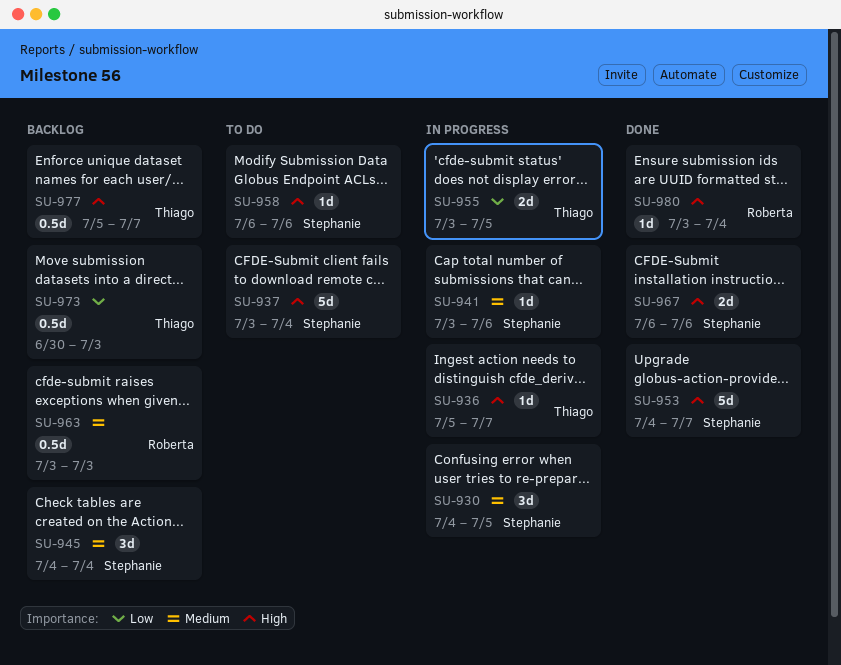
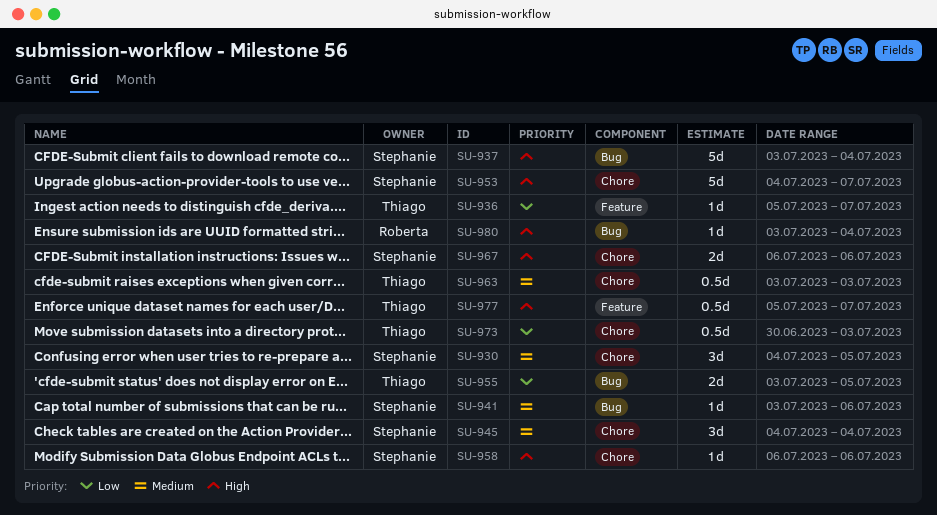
SU-936, priority: High -> Low
SU-963, owner: Roberta -> Thiago

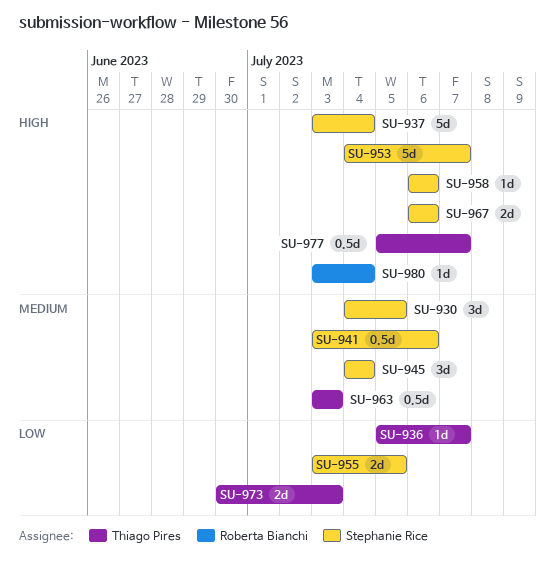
SU-941, estimate: 1d -> 0.5d
SU-955, owner: Thiago Pires -> Stephanie Rice
SU-973, estimate: 0.5d -> 2d

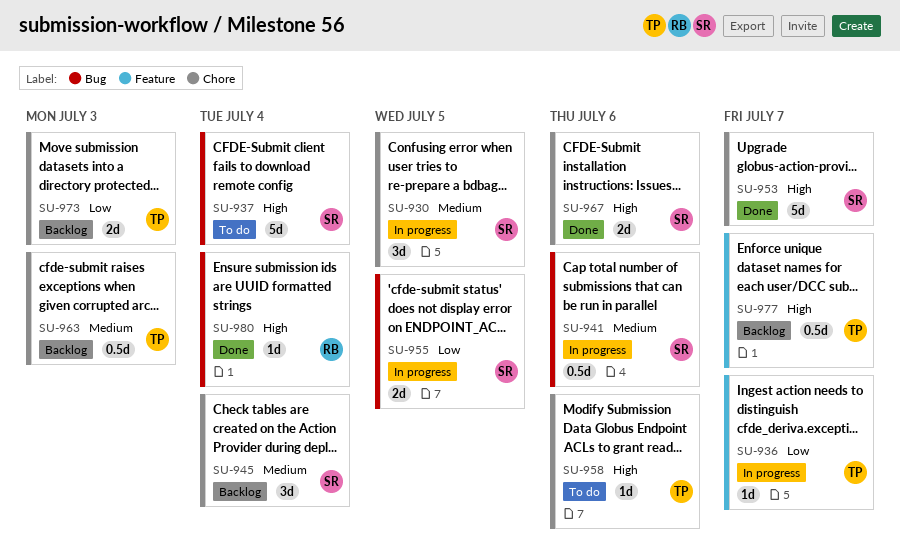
SU-958, owner: Stephanie Rice -> Thiago Pires

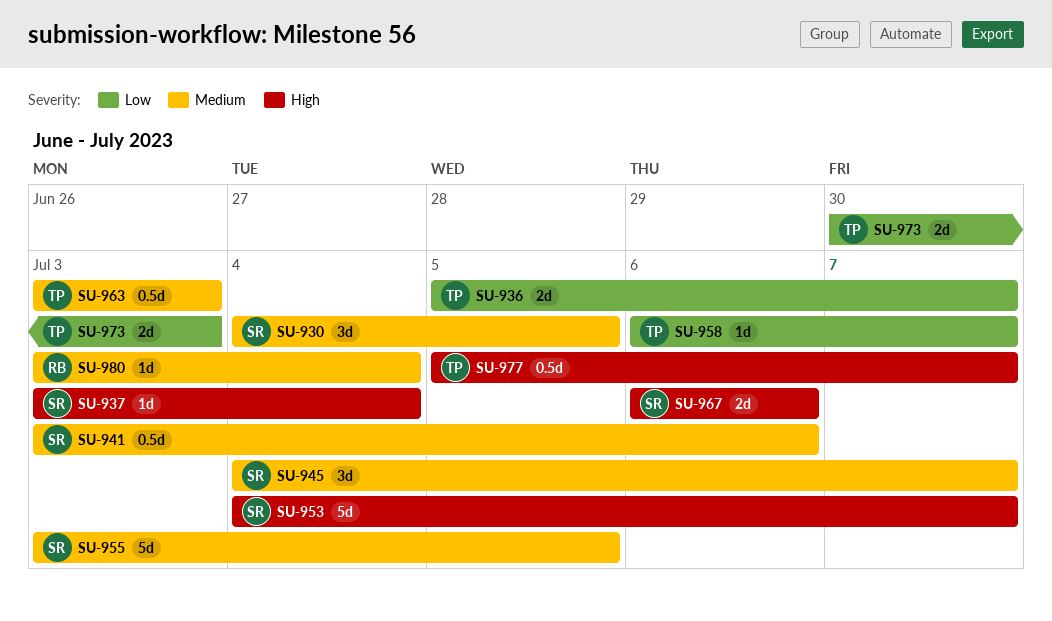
SU-936, estimate: 1d -> 2d
SU-937, estimate: 5d -> 1d
SU-945, due: Jul 4 -> Jul 7
SU-955, priority: Low -> Medium
SU-955, estimate: 2d -> 5d
SU-958, priority: High -> Low
SU-958, due: Jul 6 -> Jul 7
SU-980, priority: High -> Medium

